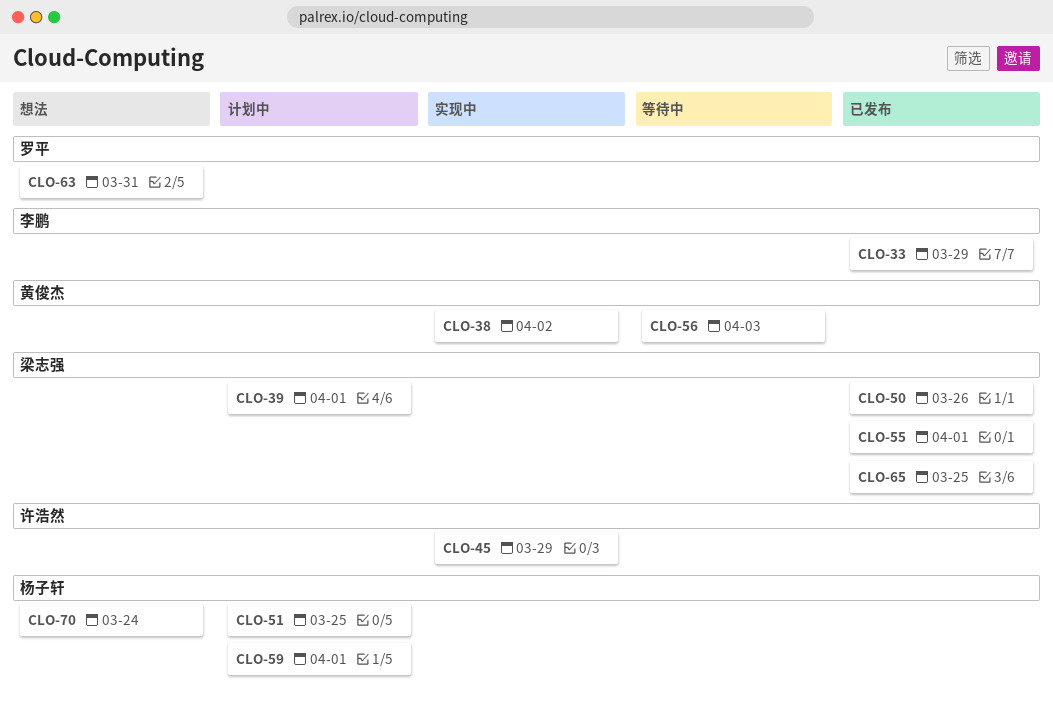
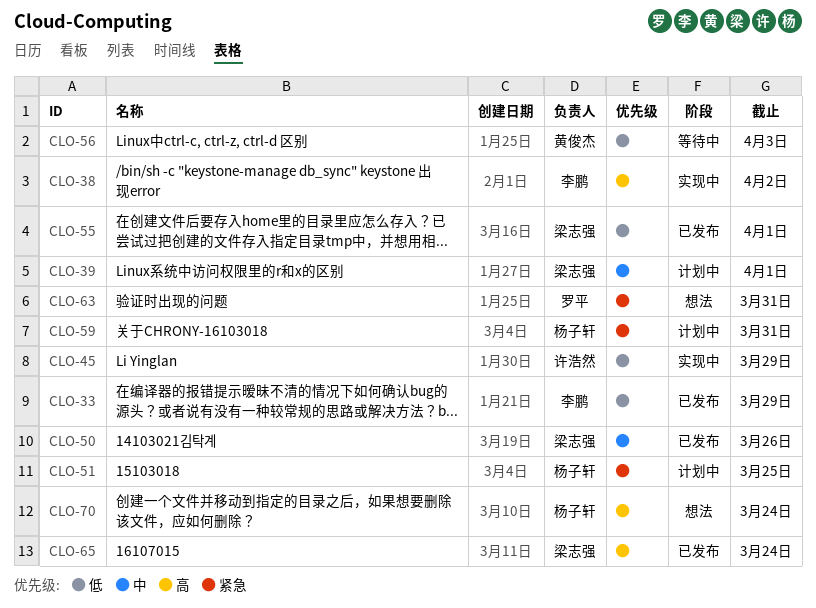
CLO-38, owner: 黄俊杰 -> 李鹏
CLO-59, due: Apr 1 -> Mar 31
CLO-65, due: Mar 25 -> Mar 24

